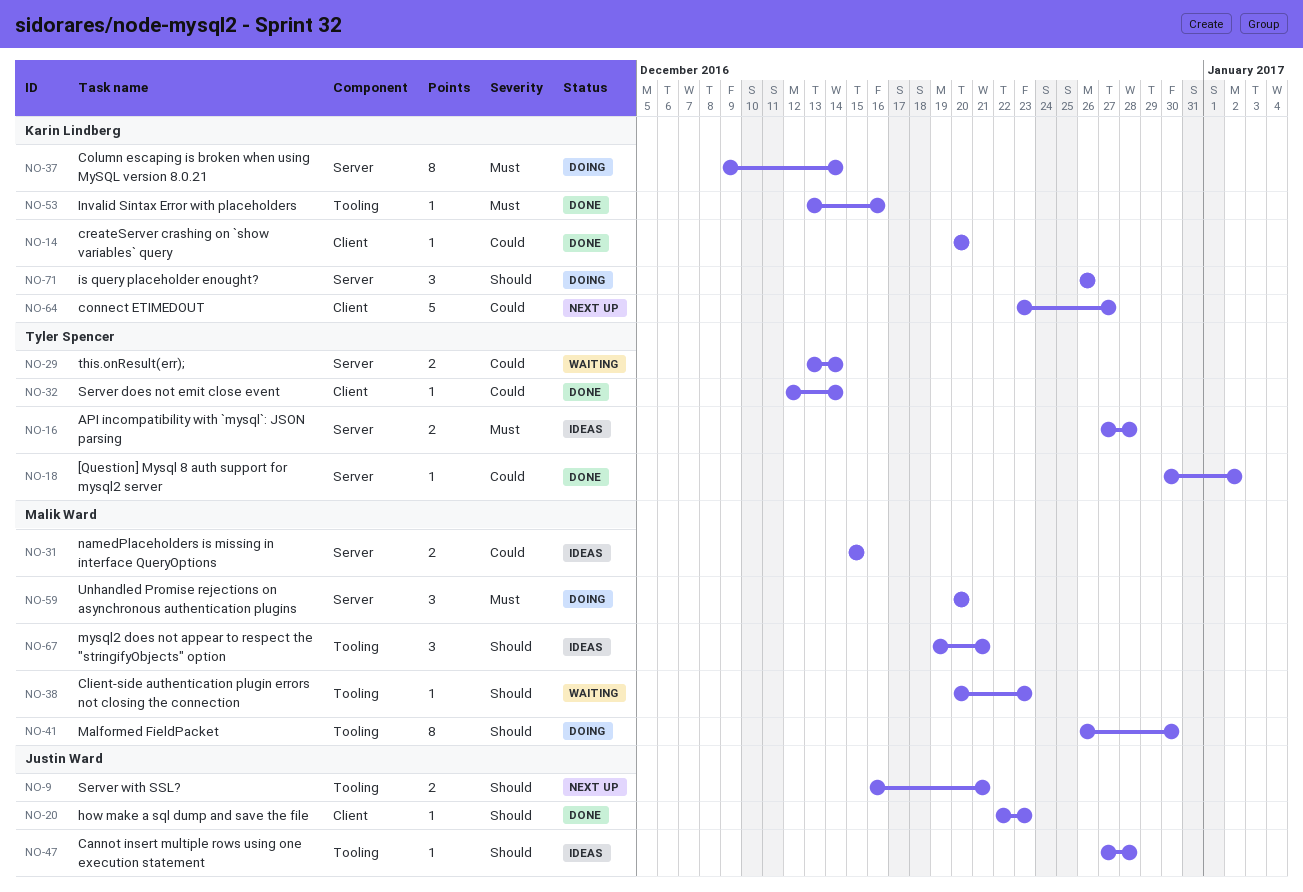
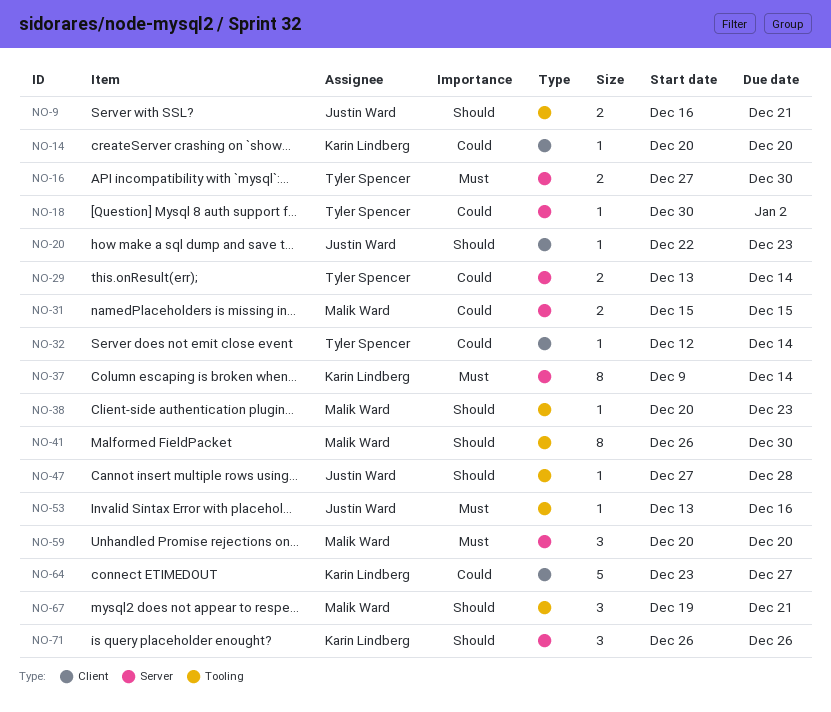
NO-16, due: Dec 28 -> Dec 30
NO-53, owner: Karin Lindberg -> Justin Ward

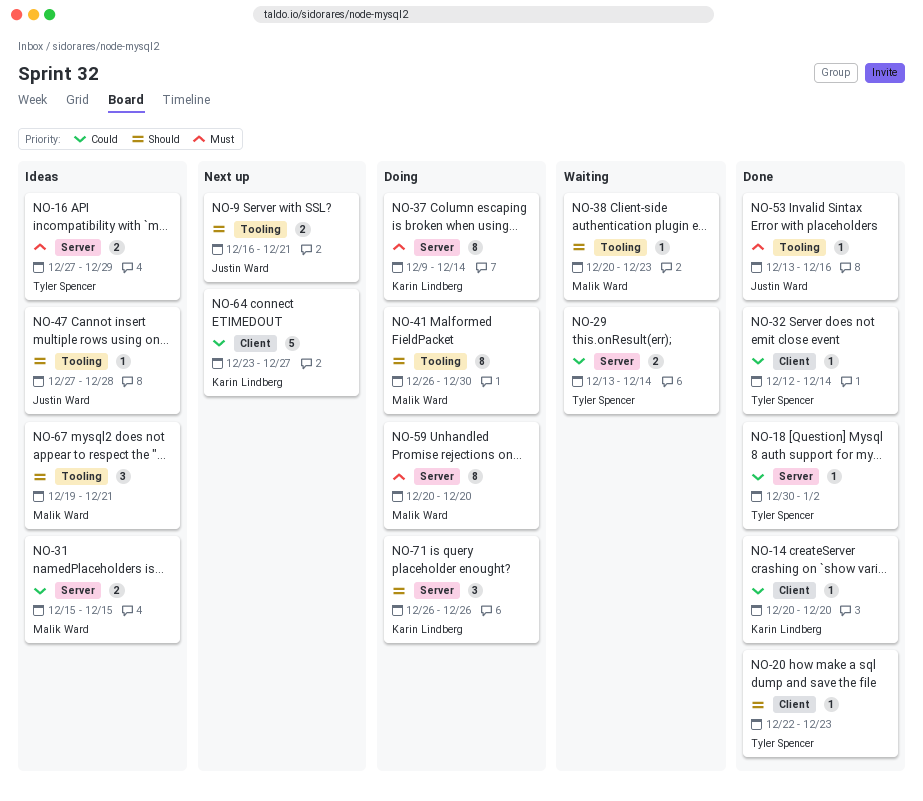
NO-16, due: Dec 30 -> Dec 29
NO-20, owner: Justin Ward -> Tyler Spencer
NO-59, estimate: 3 -> 8

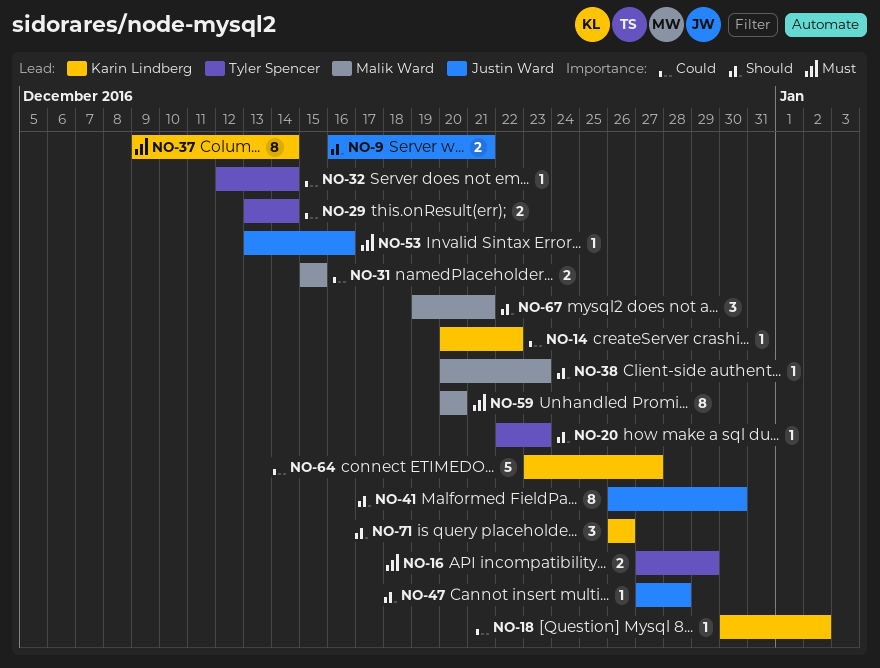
NO-14, due: Dec 20 -> Dec 22
NO-18, owner: Tyler Spencer -> Karin Lindberg
NO-41, owner: Malik Ward -> Justin Ward

